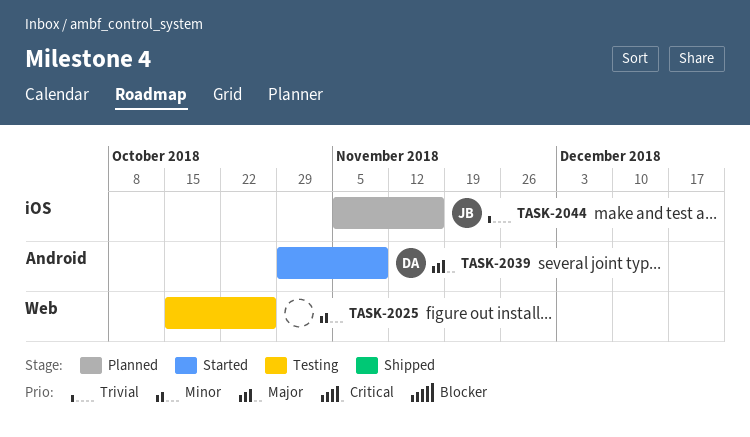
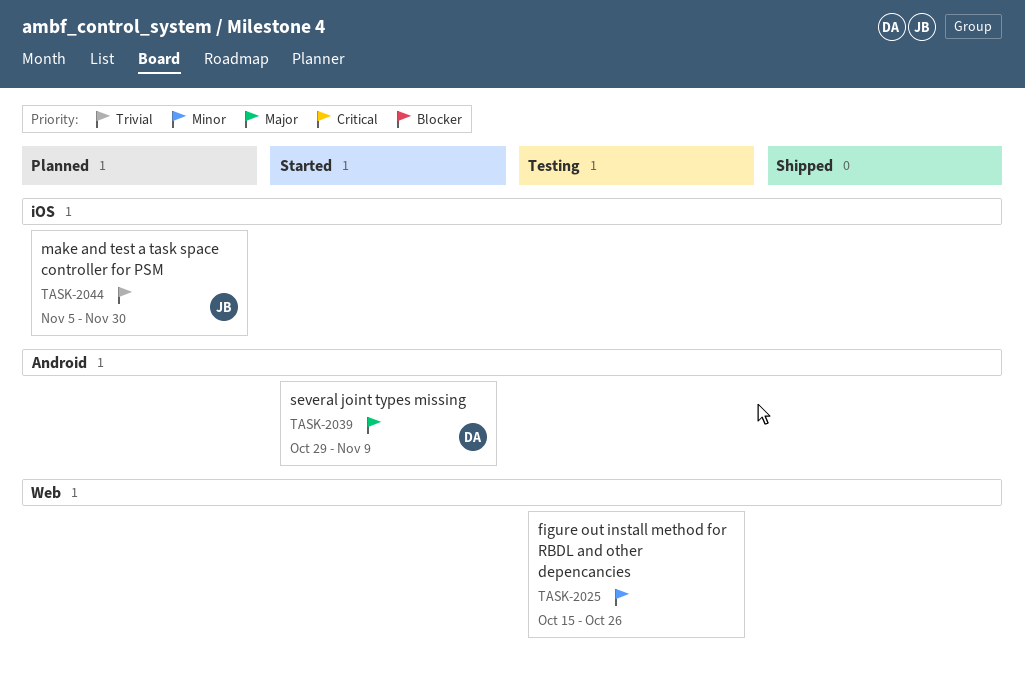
TASK-2044, due: Nov 16 -> Nov 30

